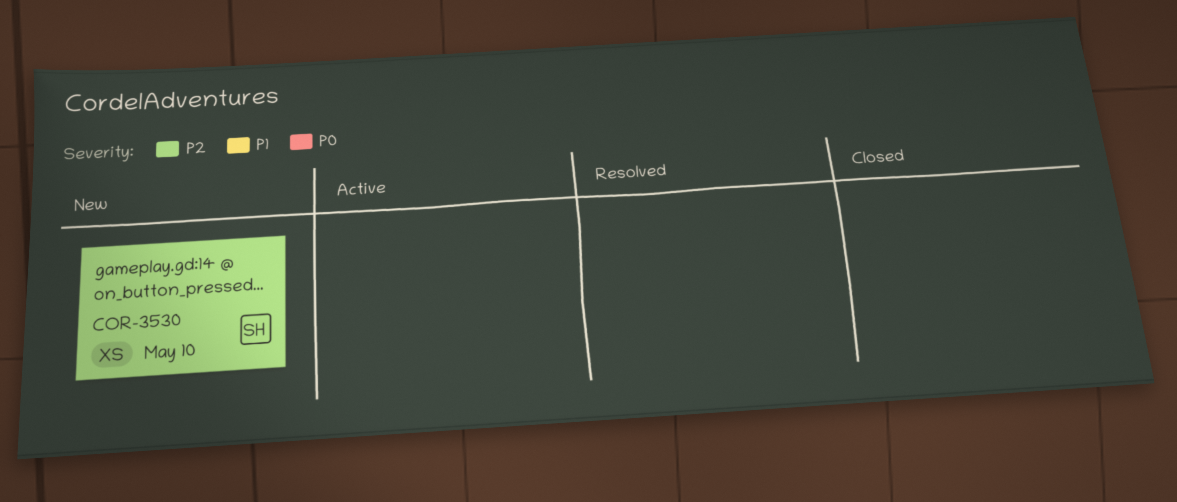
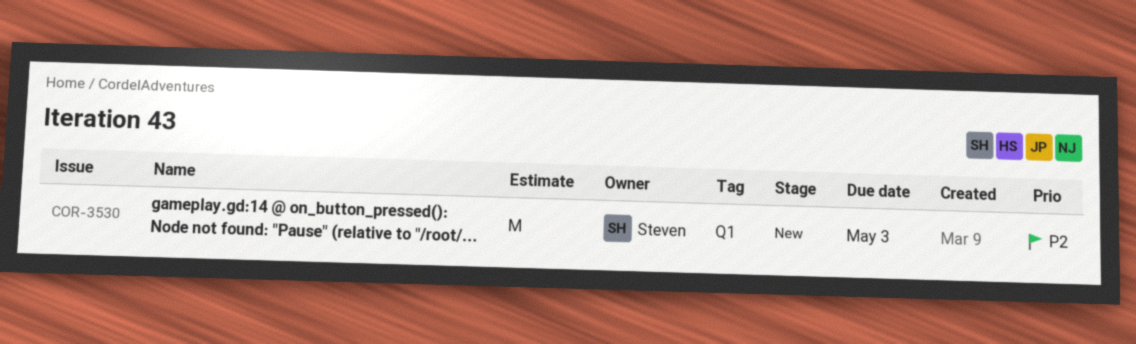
COR-3530, estimate: XS -> M
COR-3530, due: May 10 -> May 3

